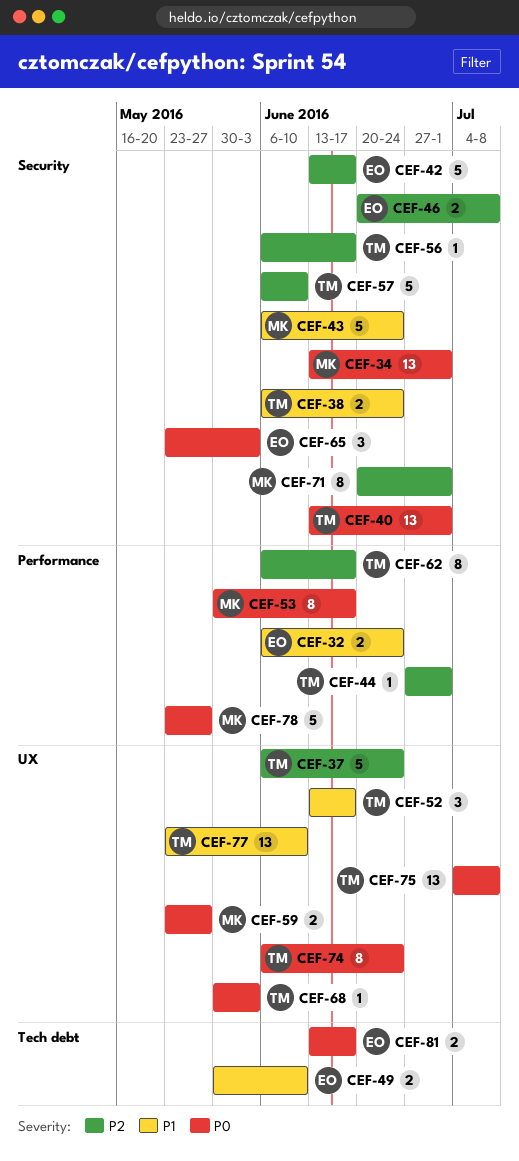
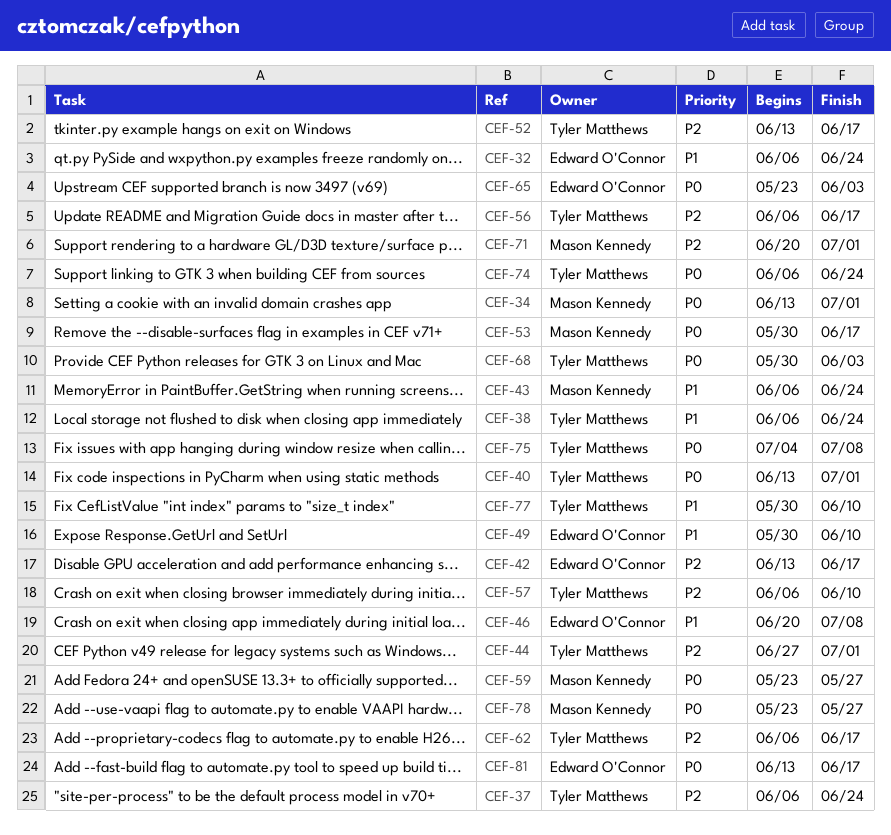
CEF-46, priority: P2 -> P1
CEF-52, priority: P1 -> P2
CEF-77, start: May 23 -> May 30

